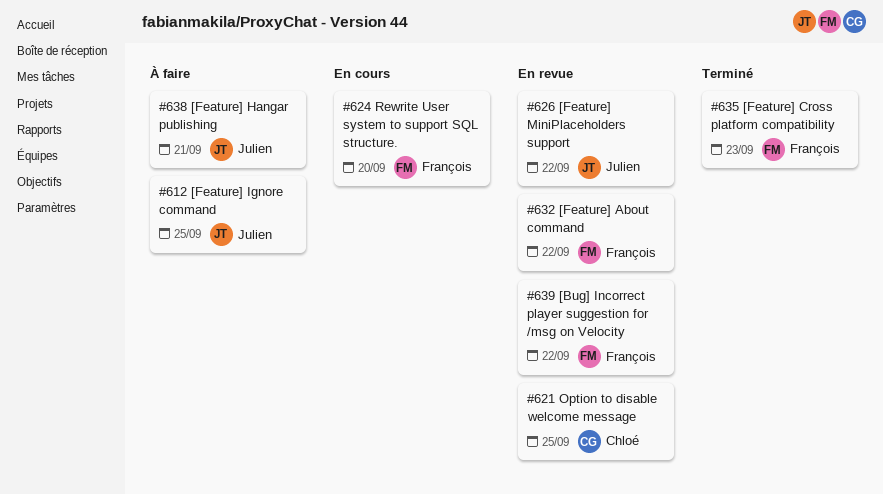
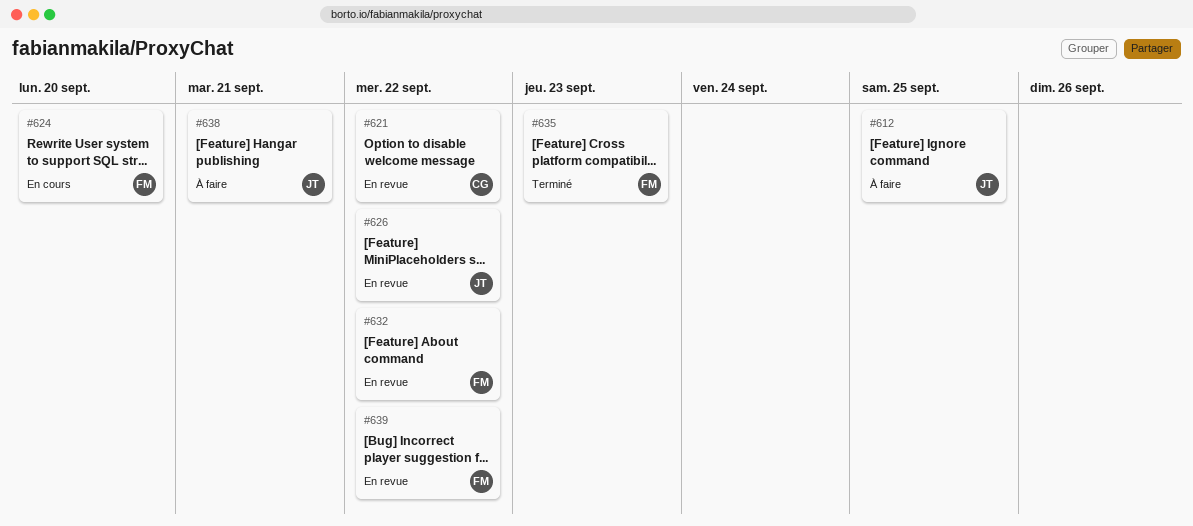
#621, due: Sep 25 -> Sep 22

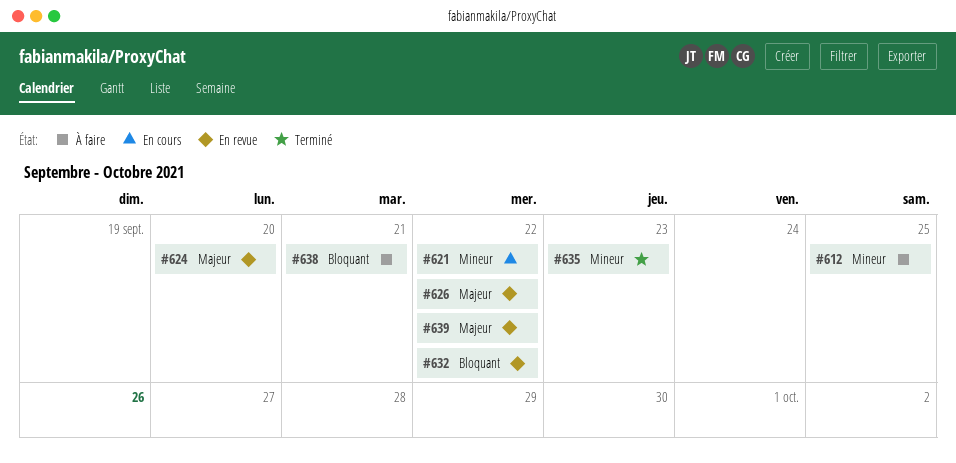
#621, status: En revue -> En cours
#624, status: En cours -> En revue

